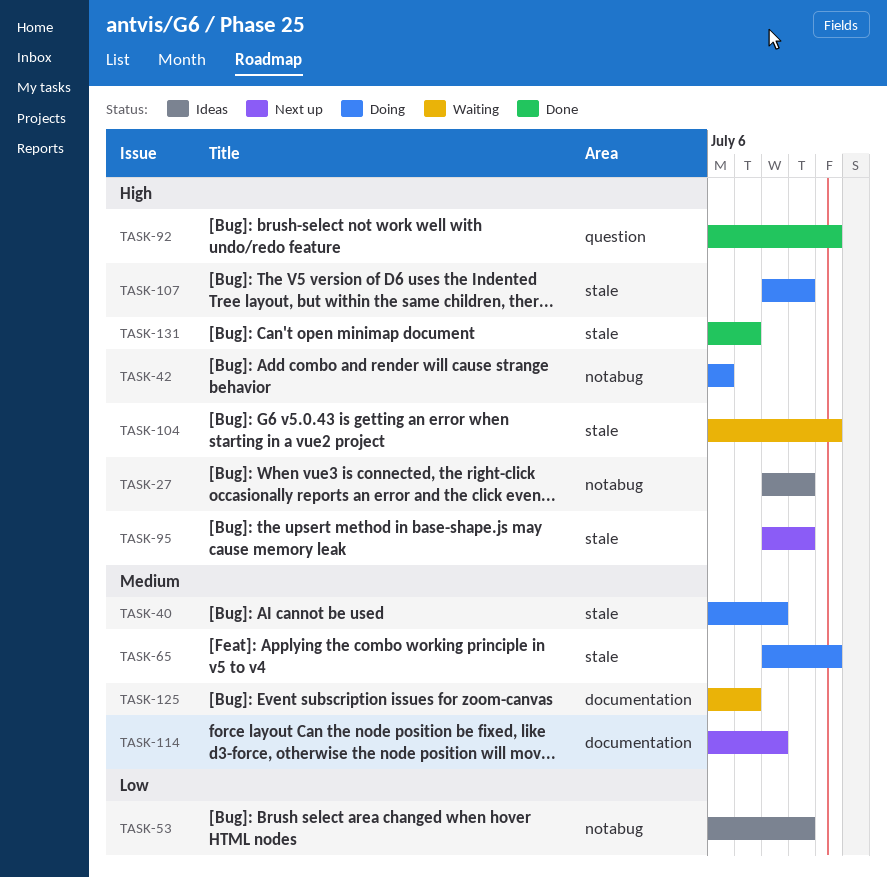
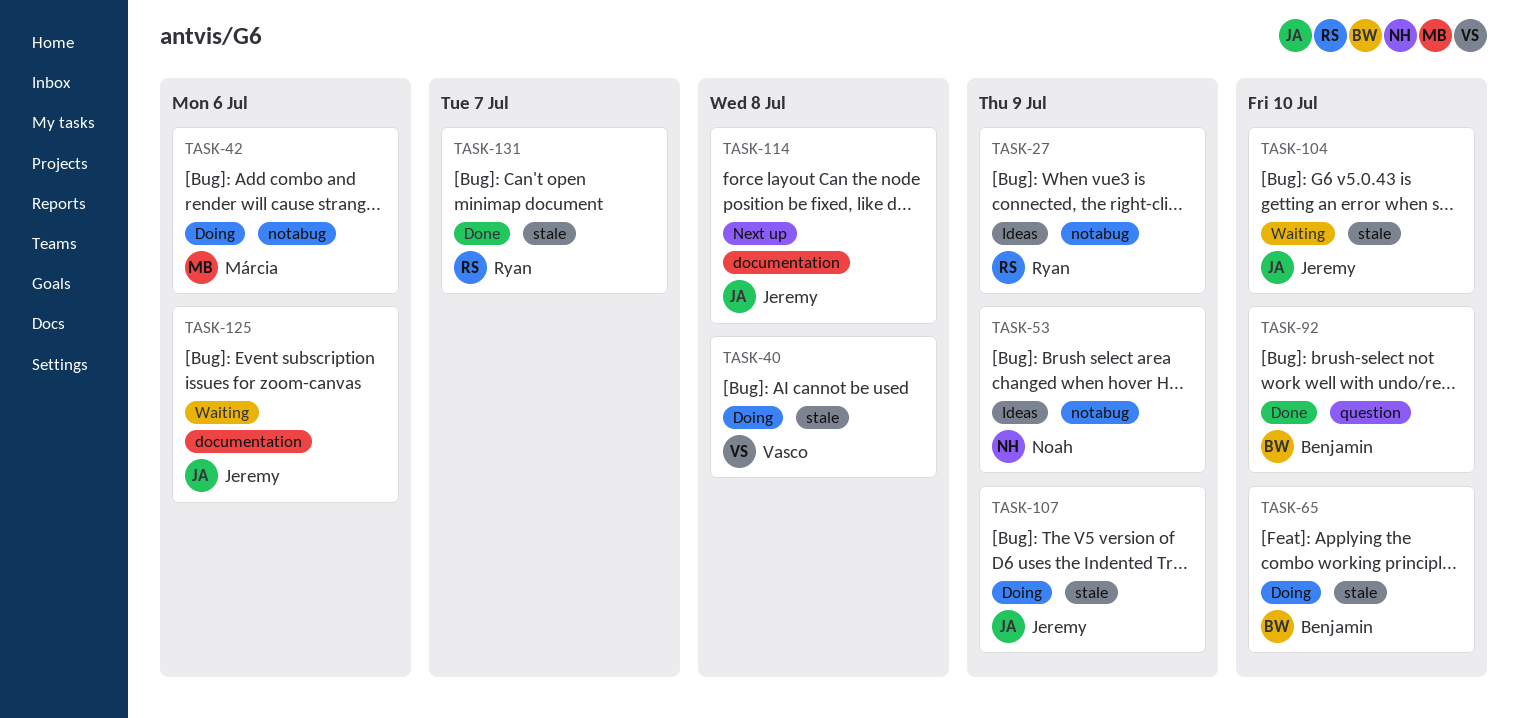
TASK-95: present -> none
TASK-125, due: Jul 7 -> Jul 6

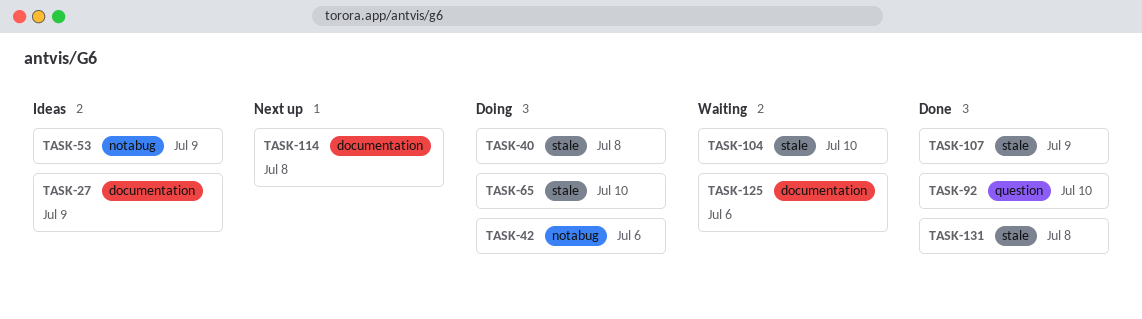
TASK-27, label: notabug -> documentation
TASK-107, status: Doing -> Done
TASK-131, due: Jul 7 -> Jul 8

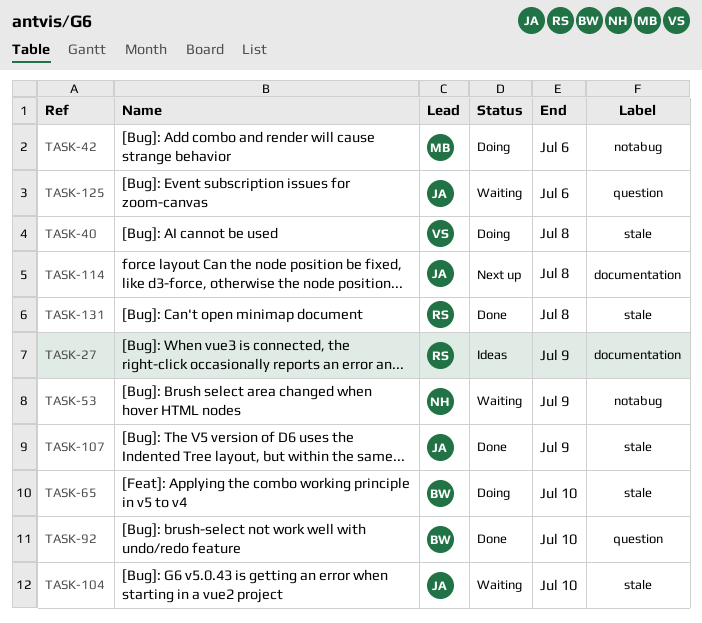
TASK-53, status: Ideas -> Waiting
TASK-125, label: documentation -> question

